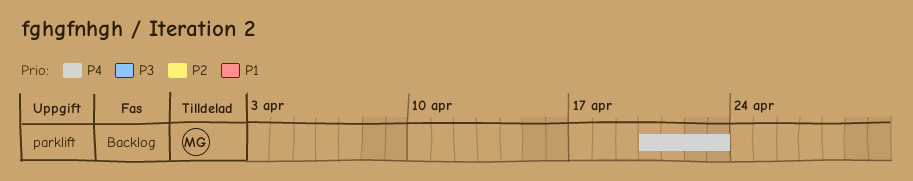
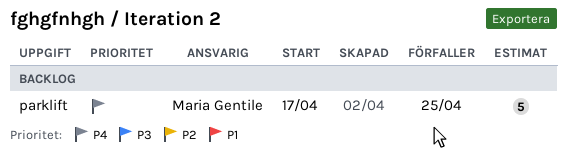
parklift, start: Apr 20 -> Apr 17
parklift, due: Apr 23 -> Apr 25

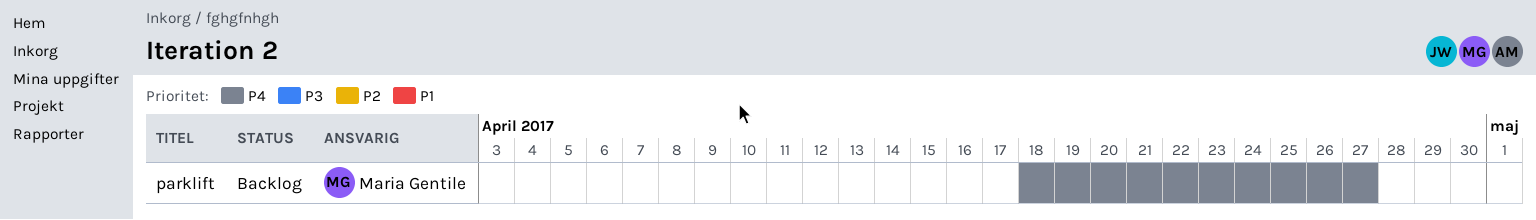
parklift, start: Apr 17 -> Apr 18
parklift, due: Apr 25 -> Apr 27

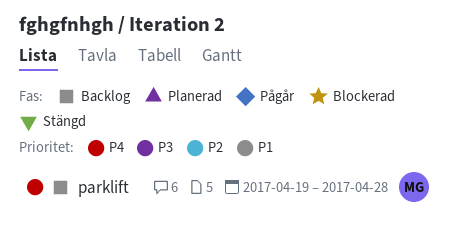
parklift, start: Apr 18 -> Apr 19
parklift, due: Apr 27 -> Apr 28

